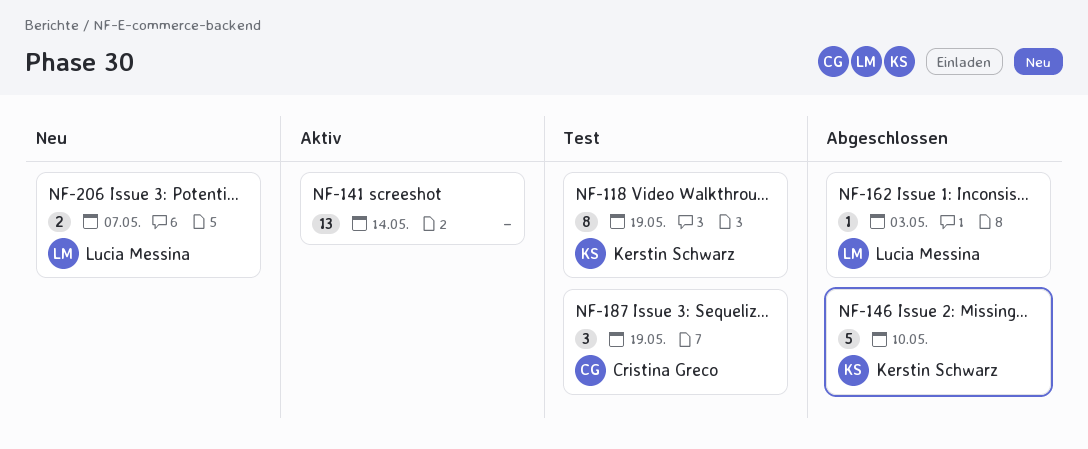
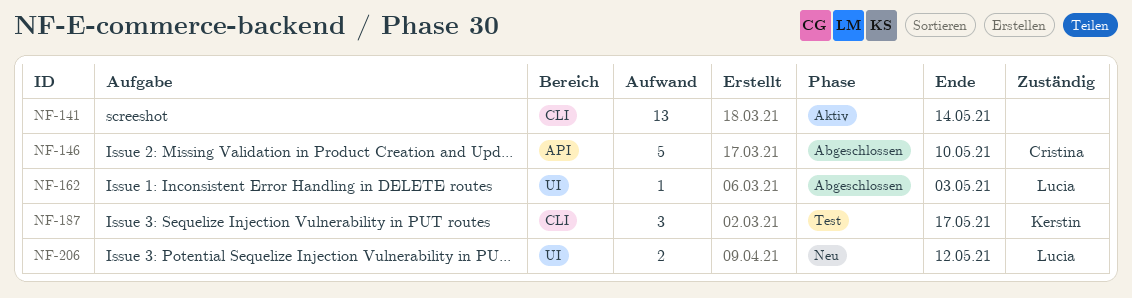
NF-118: present -> none
NF-146, owner: Kerstin Schwarz -> Cristina Greco
NF-187, owner: Cristina Greco -> Kerstin Schwarz
NF-187, due: May 19 -> May 17
NF-206, due: May 7 -> May 12

